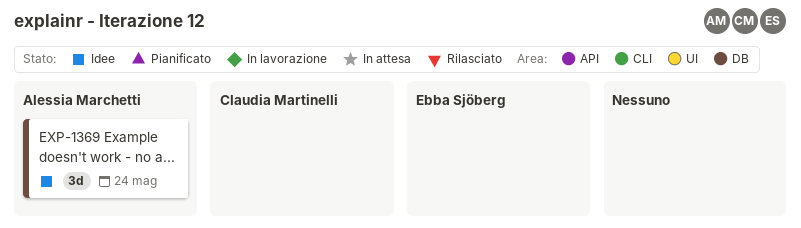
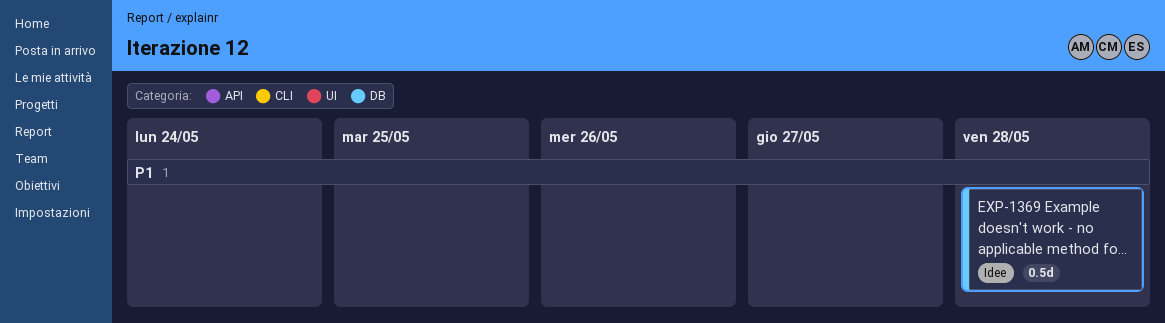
EXP-1369, estimate: 3d -> 0.5d
EXP-1369, due: May 24 -> May 28

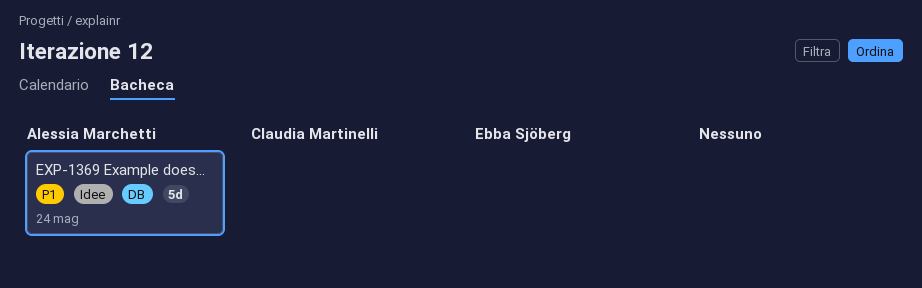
EXP-1369, estimate: 0.5d -> 5d
EXP-1369, due: May 28 -> May 24

